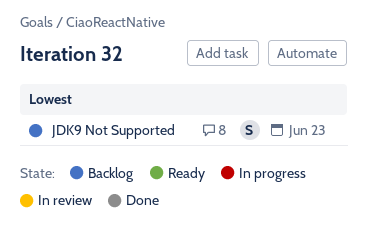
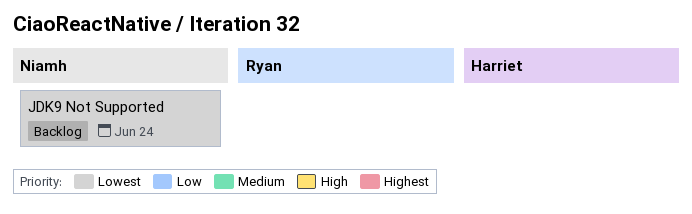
JDK9 Not Supported, due: Jun 23 -> Jun 24

